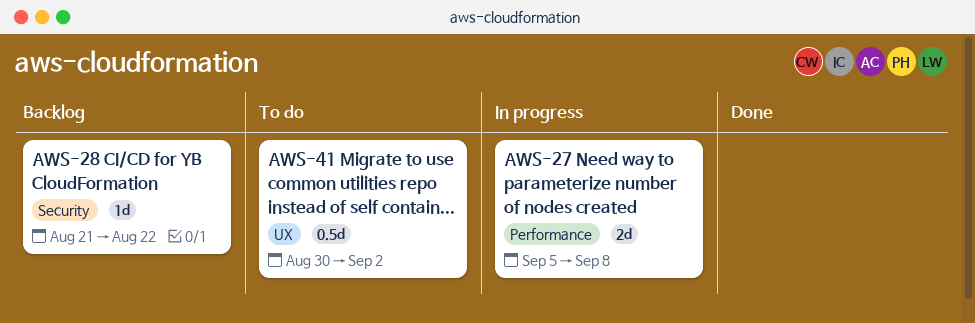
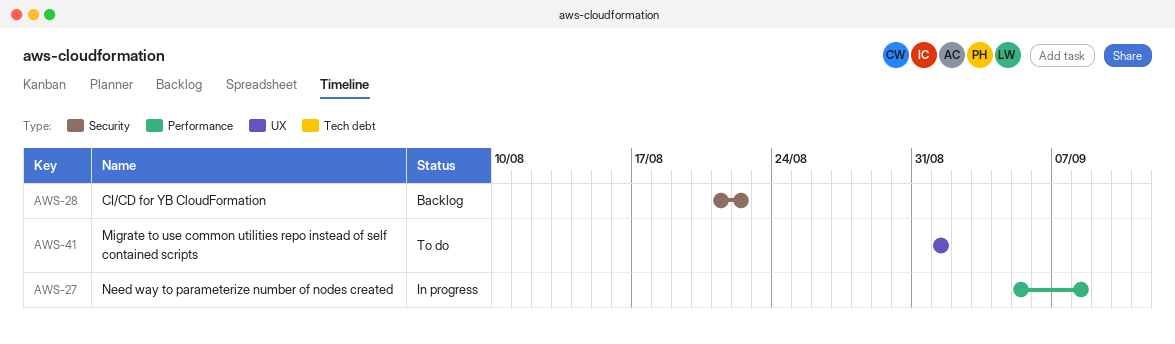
AWS-41, start: Aug 30 -> Sep 1
AWS-41, due: Sep 2 -> Sep 1

